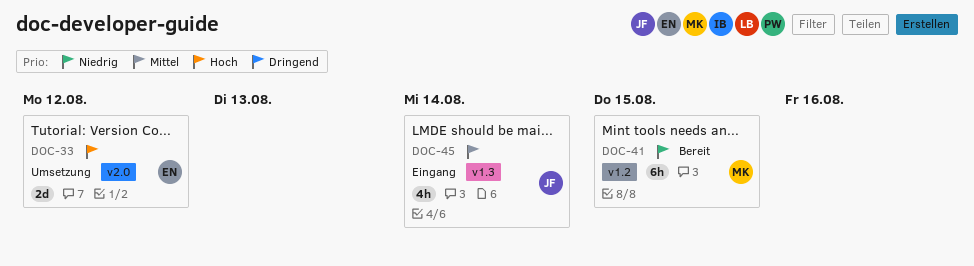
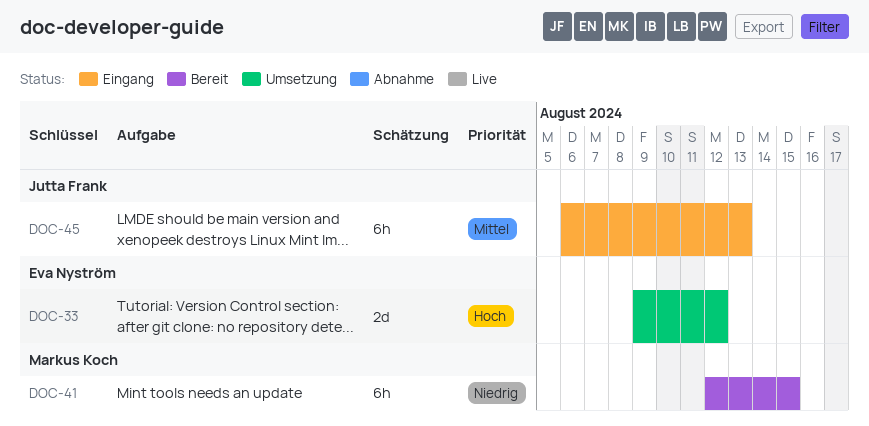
DOC-45, estimate: 4h -> 6h
DOC-45, due: Aug 14 -> Aug 13

